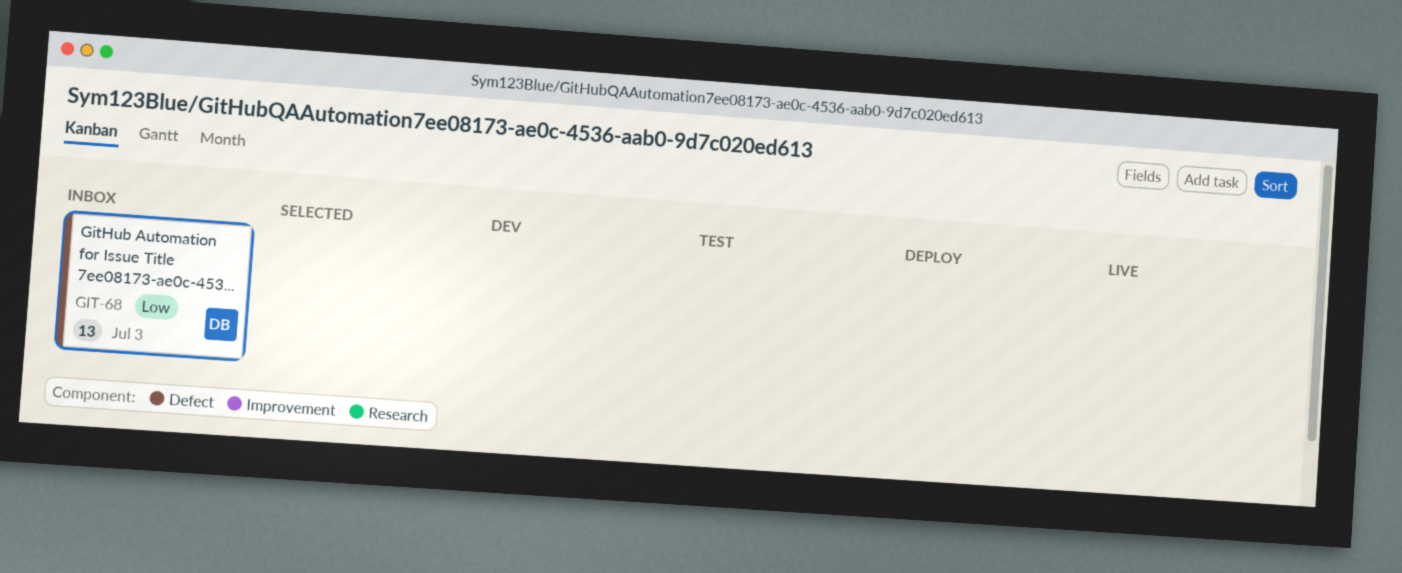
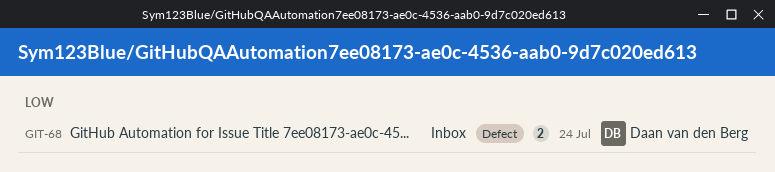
GIT-68, estimate: 13 -> 2
GIT-68, due: Jul 3 -> Jul 24

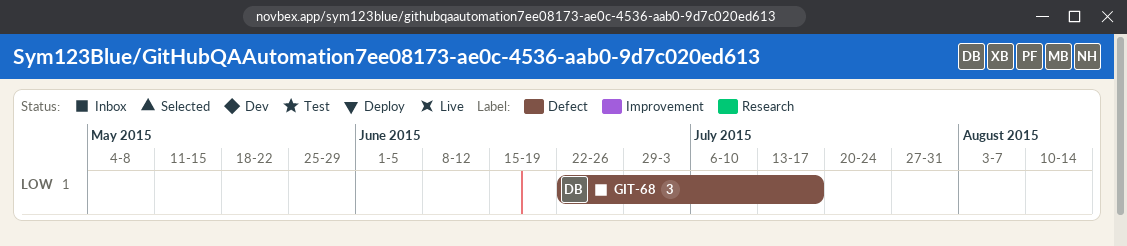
GIT-68, estimate: 2 -> 3
GIT-68, due: Jul 24 -> Jul 17

